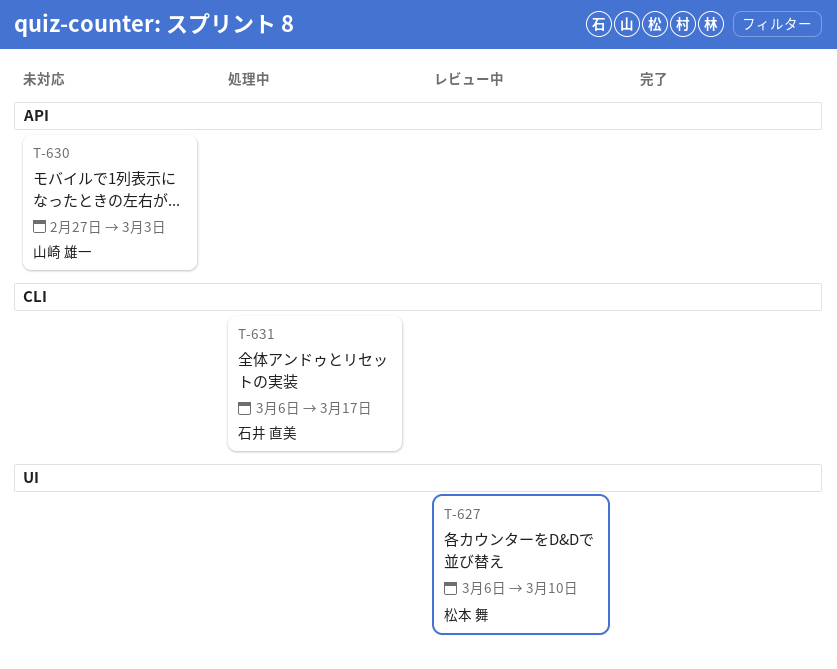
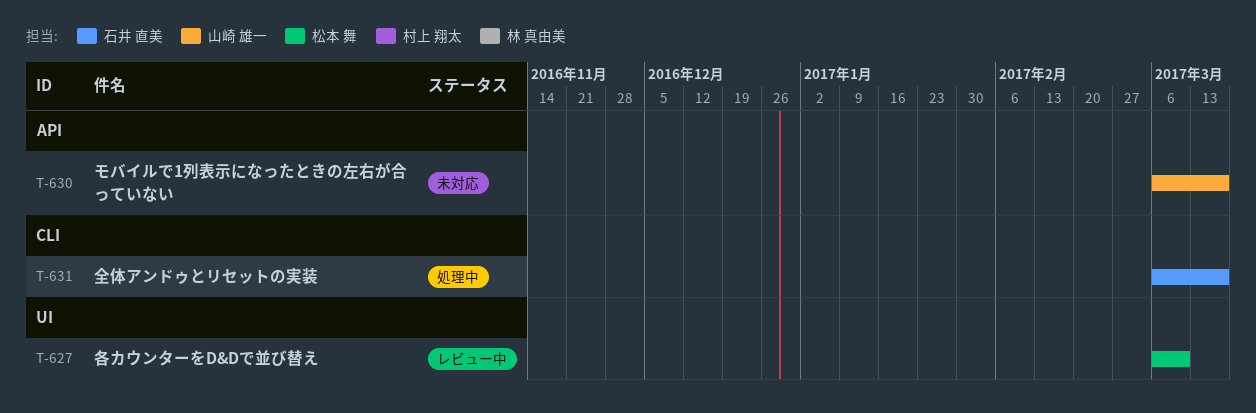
T-630, start: Feb 27 -> Mar 6
T-630, due: Mar 3 -> Mar 17

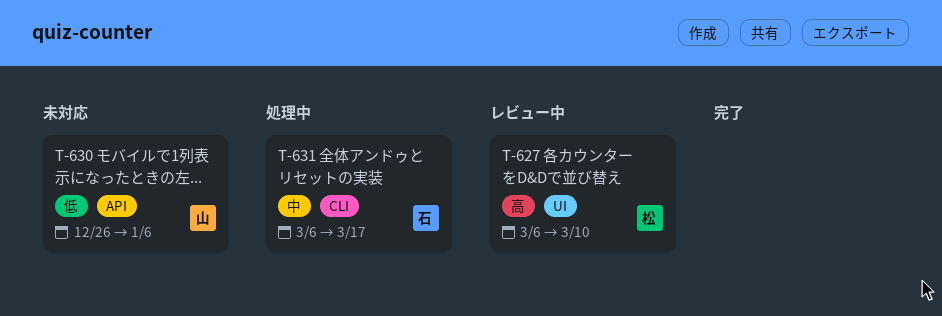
T-630, start: Mar 6 -> Dec 26
T-630, due: Mar 17 -> Jan 6

